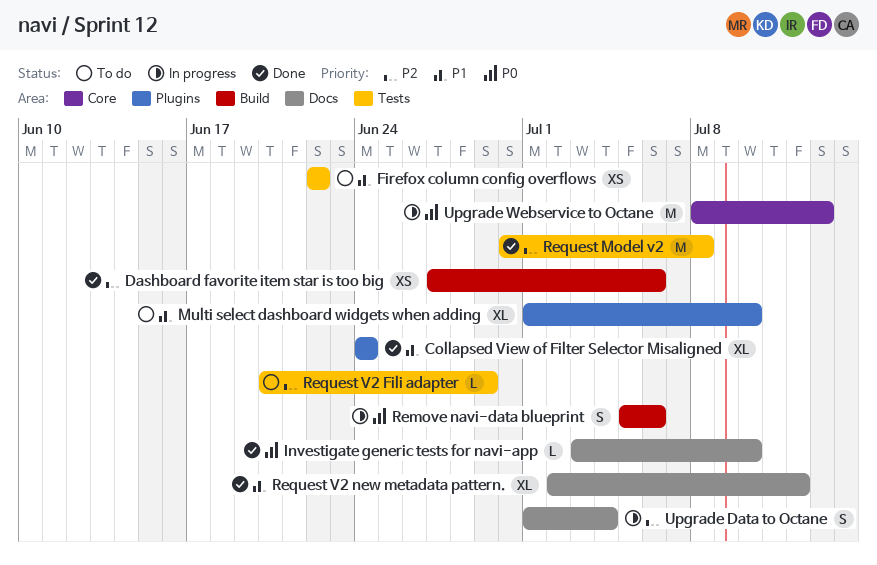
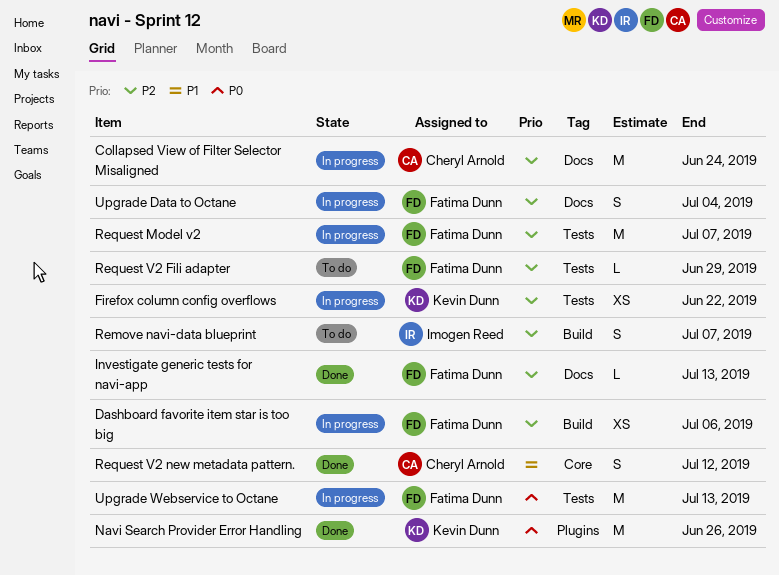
Collapsed View of Filter Selector Misaligned, status: Done -> In progress
Collapsed View of Filter Selector Misaligned, priority: P1 -> P2
Collapsed View of Filter Selector Misaligned, label: Plugins -> Docs
Collapsed View of Filter Selector Misaligned, estimate: XL -> M
Dashboard favorite item star is too big, status: Done -> In progress
Firefox column config overflows, status: To do -> In progress
Firefox column config overflows, priority: P1 -> P2
Investigate generic tests for navi-app, priority: P0 -> P2
Investigate generic tests for navi-app, due: Jul 10 -> Jul 13
Multi select dashboard widgets when adding: present -> none
Navi Search Provider Error Handling: none -> present
Remove navi-data blueprint, status: In progress -> To do
Remove navi-data blueprint, priority: P0 -> P2
Remove navi-data blueprint, due: Jul 6 -> Jul 7
Request Model v2, status: Done -> In progress
Request Model v2, due: Jul 8 -> Jul 7
Request V2 new metadata pattern., label: Docs -> Core
Request V2 new metadata pattern., estimate: XL -> S
Upgrade Webservice to Octane, label: Core -> Tests

